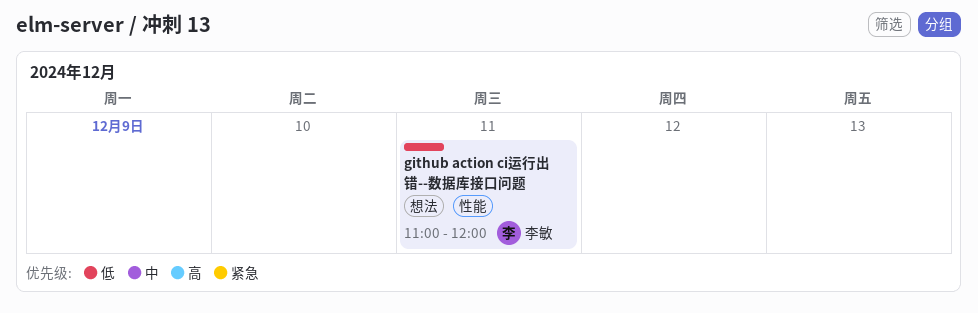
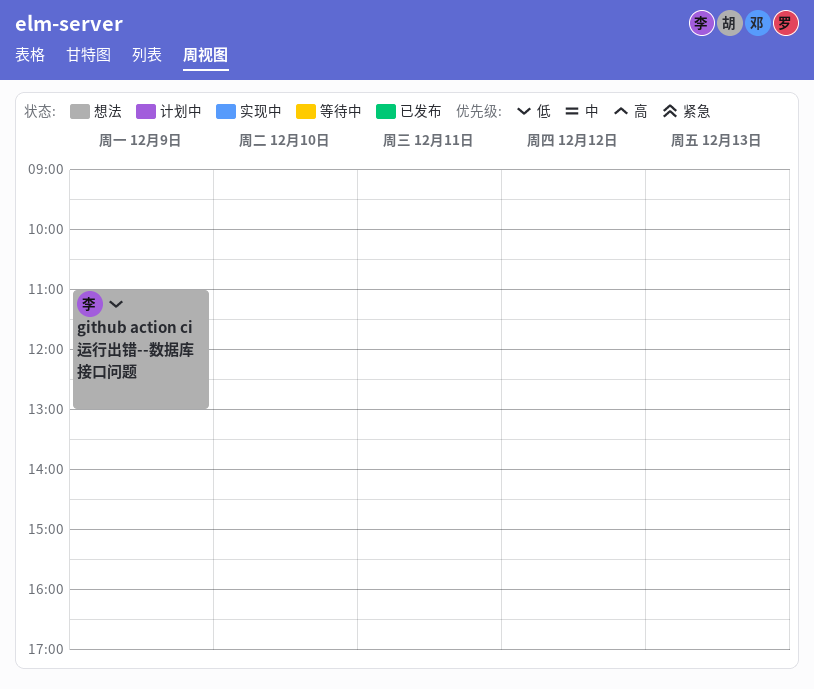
github action ci运行出错--数据库接口问题, day: Dec 11 -> Dec 9
github action ci运行出错--数据库接口问题, ends: 12:00 -> 13:00

